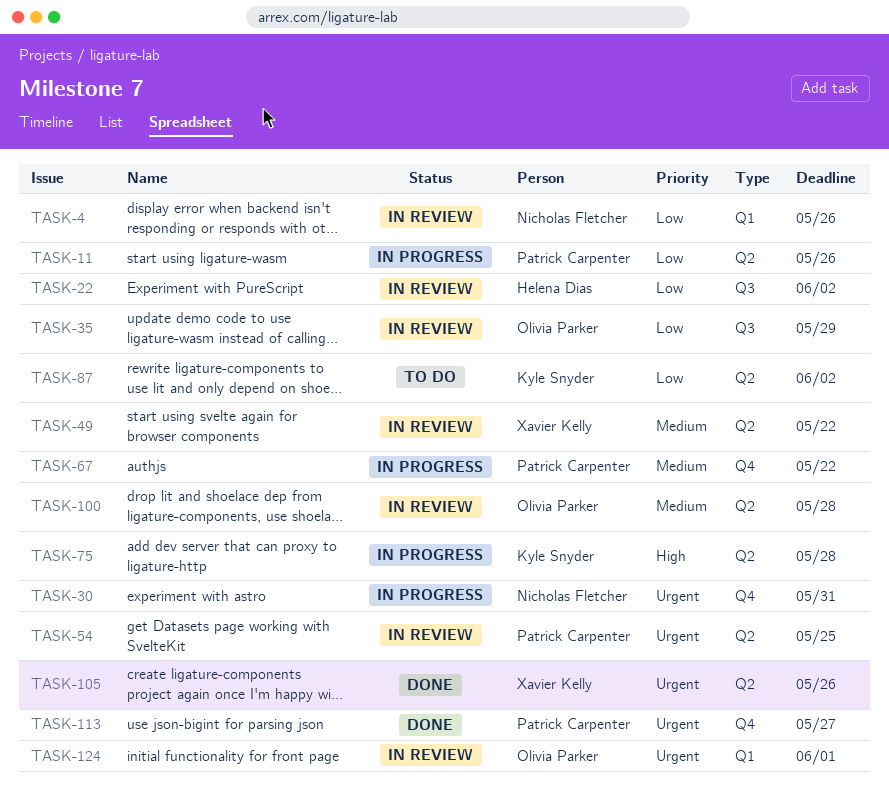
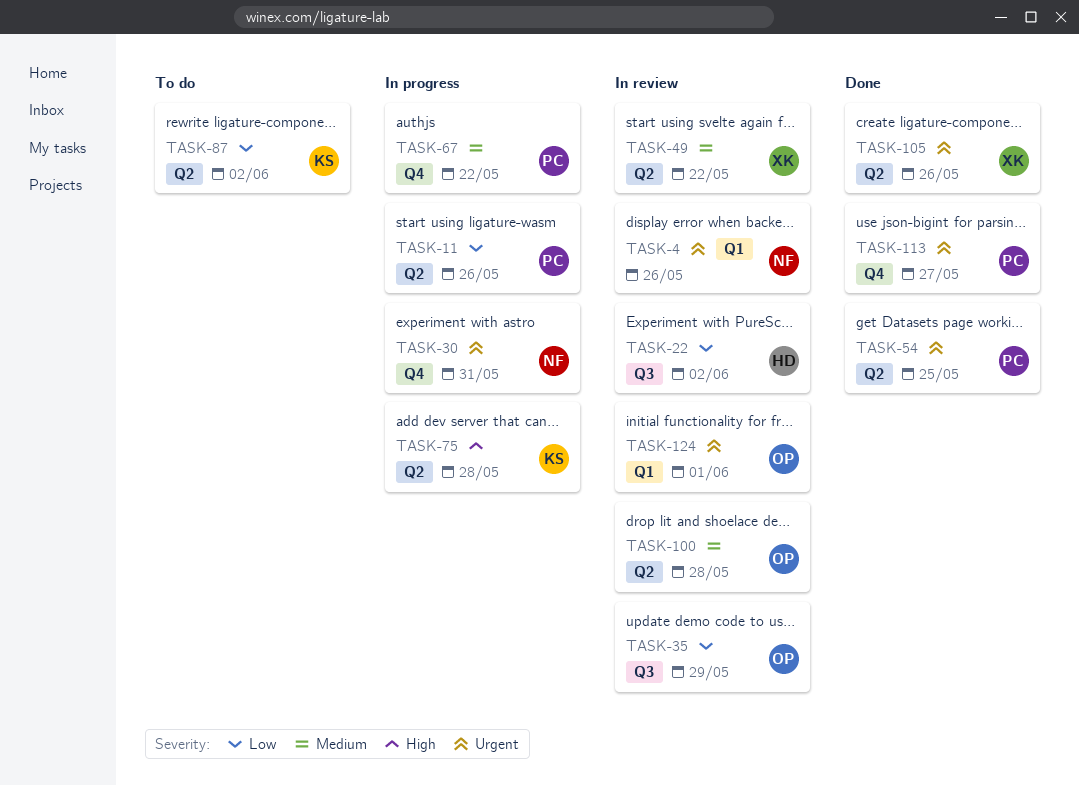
TASK-4, priority: Low -> Urgent
TASK-54, status: In review -> Done

